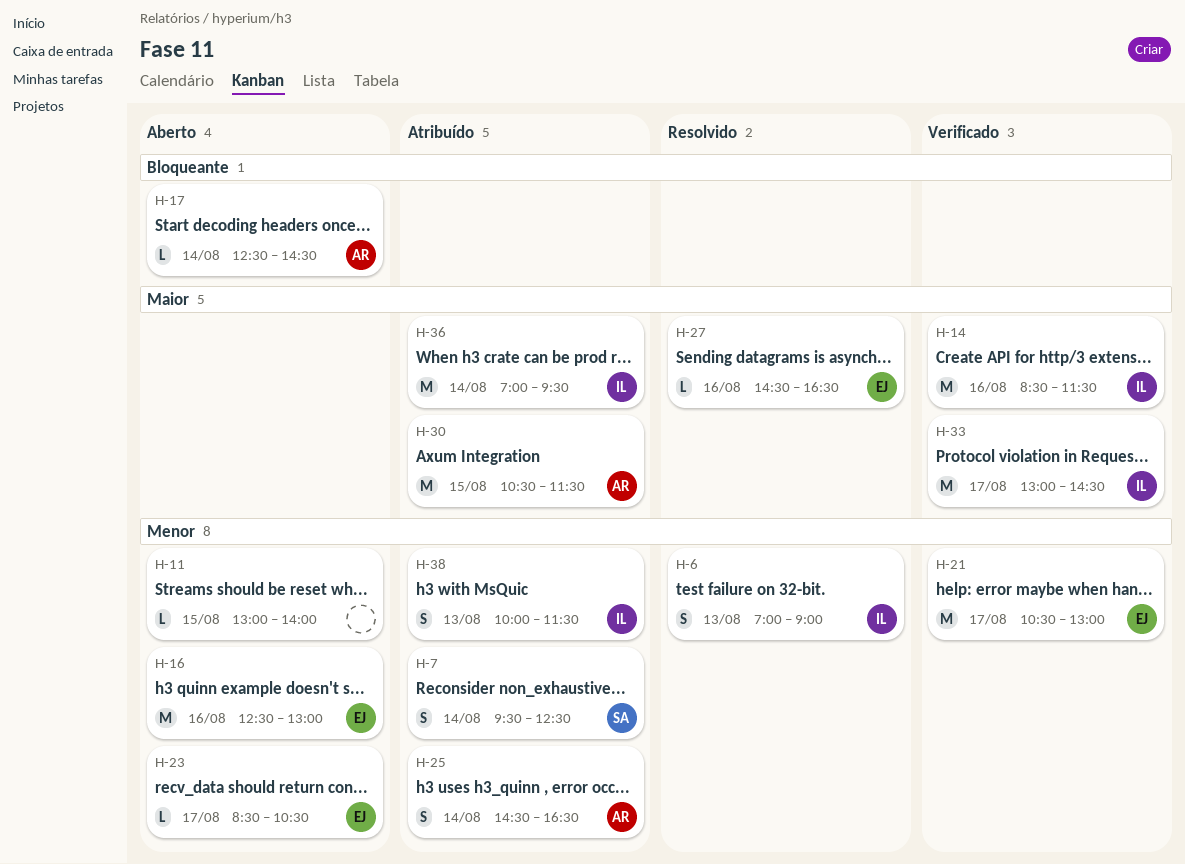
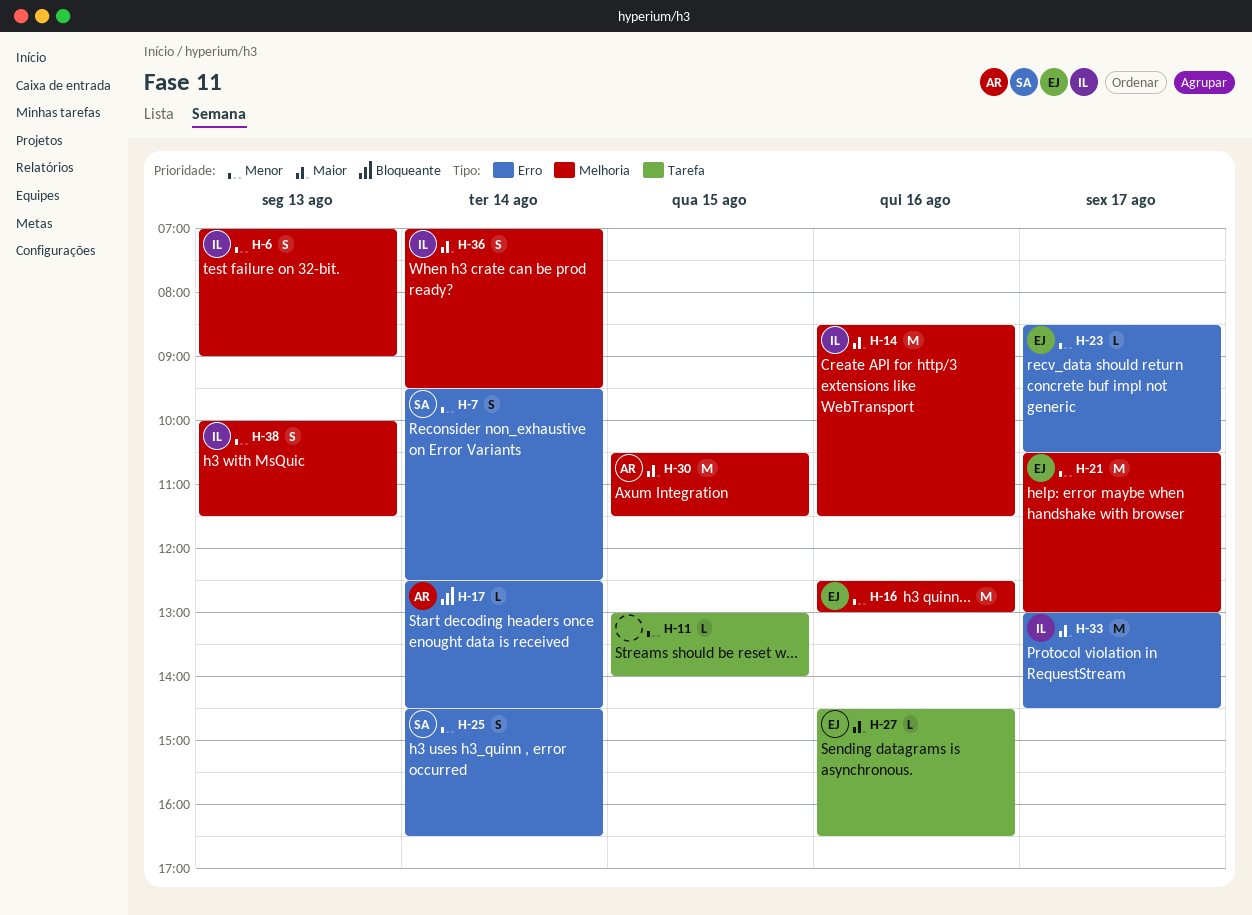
H-25, owner: AR -> SA
H-36, estimate: M -> S

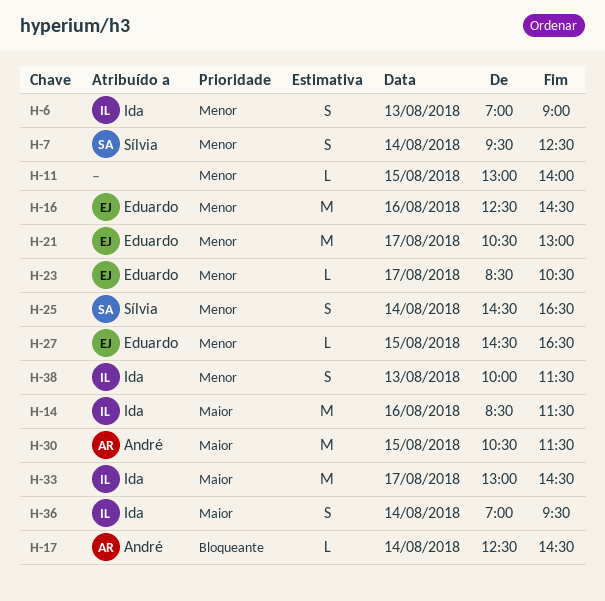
H-16, ends: 13:00 -> 14:30
H-27, priority: Maior -> Menor
H-27, day: Aug 16 -> Aug 15

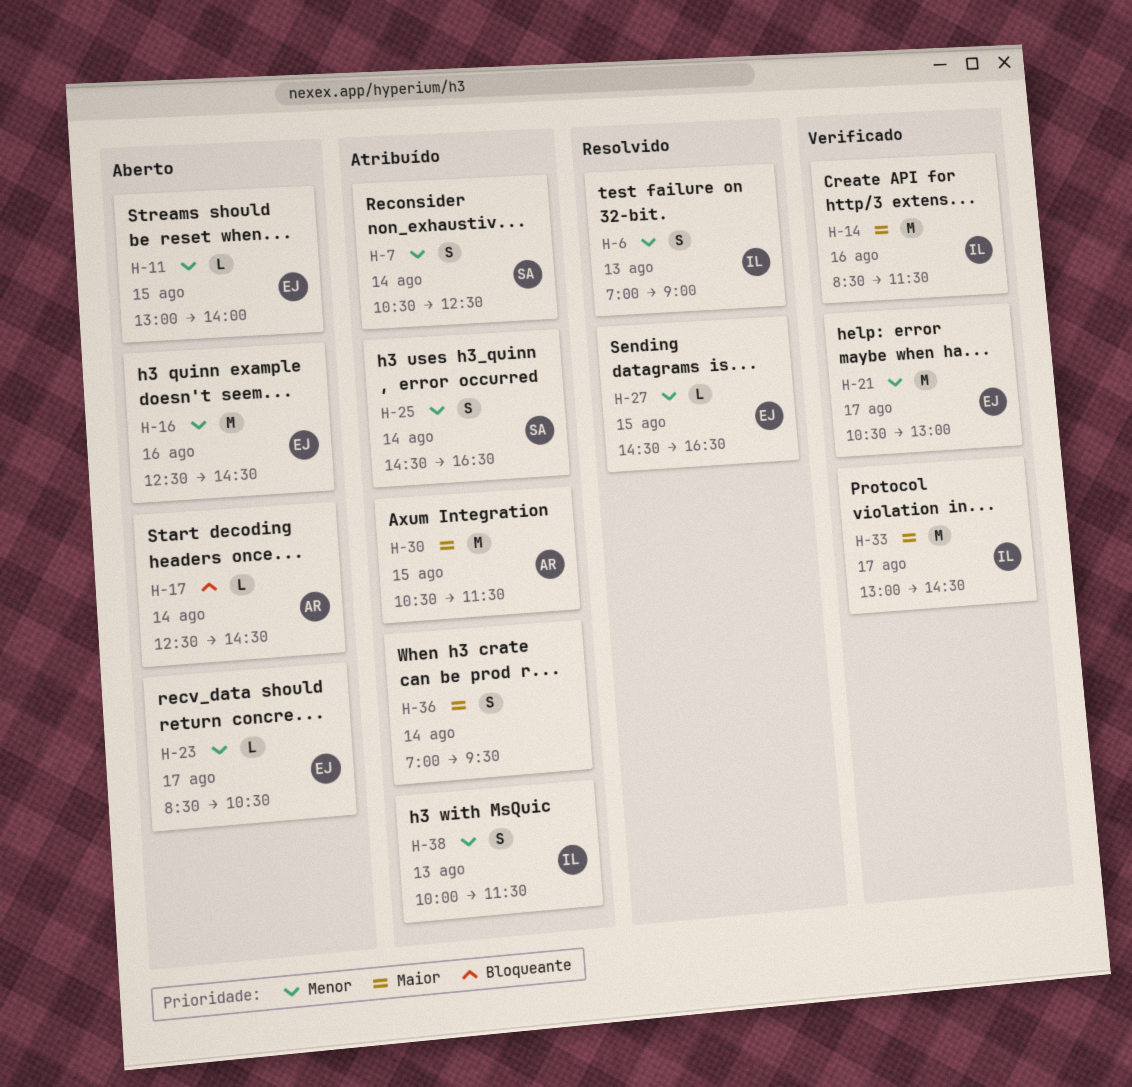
H-7, begins: 09:30 -> 10:30
H-11, owner: none -> Eduardo
H-36, owner: Ida -> none

